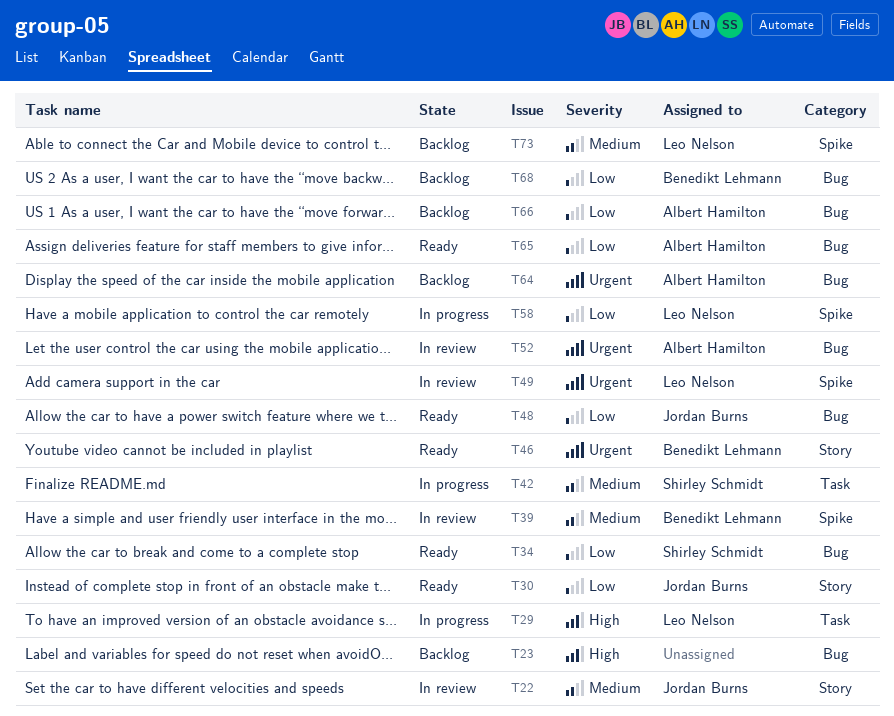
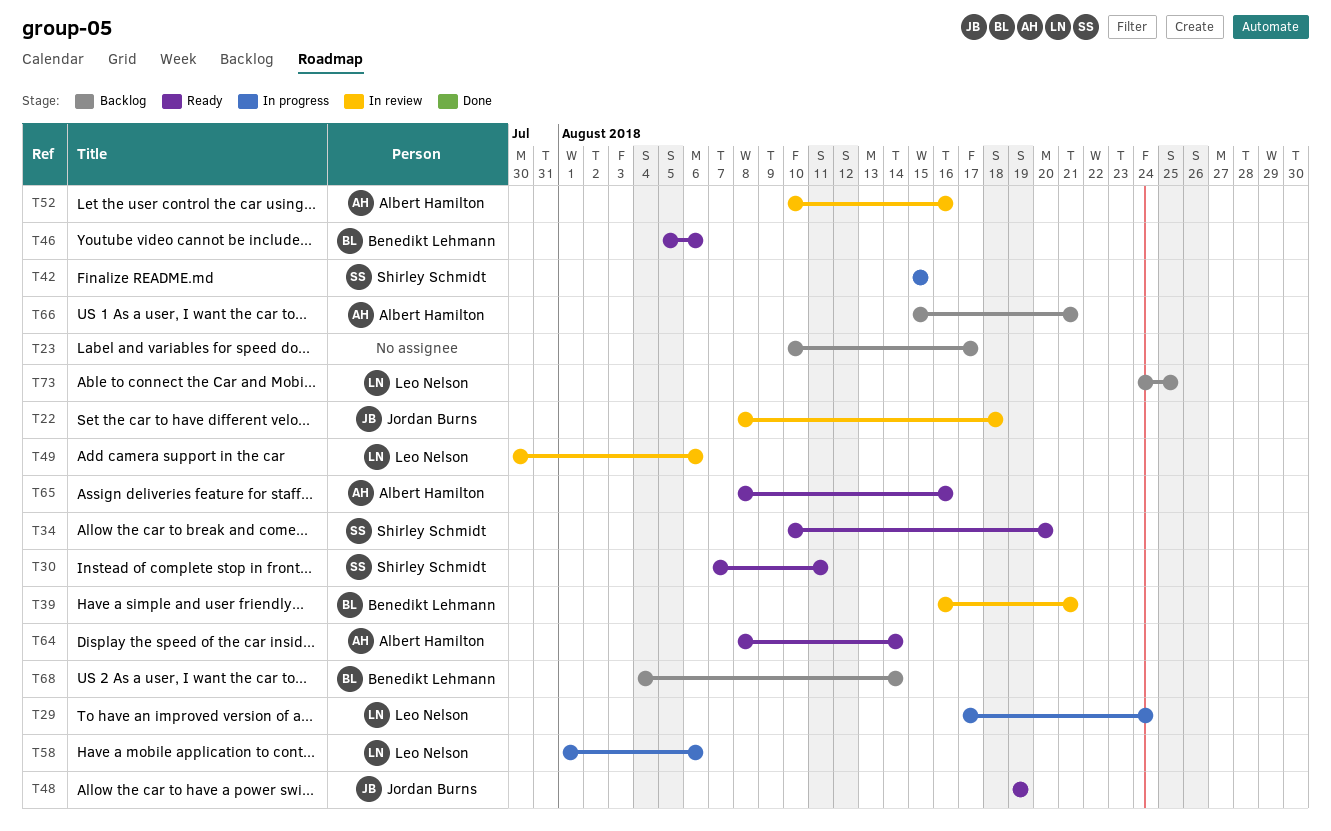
T30, owner: Jordan Burns -> Shirley Schmidt
T64, status: Backlog -> Ready

